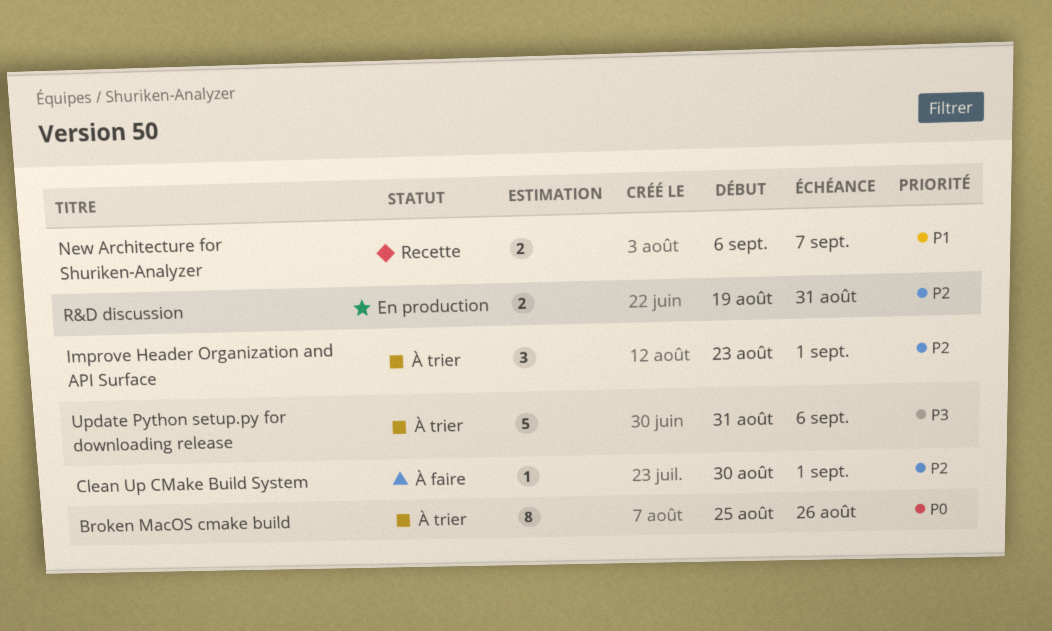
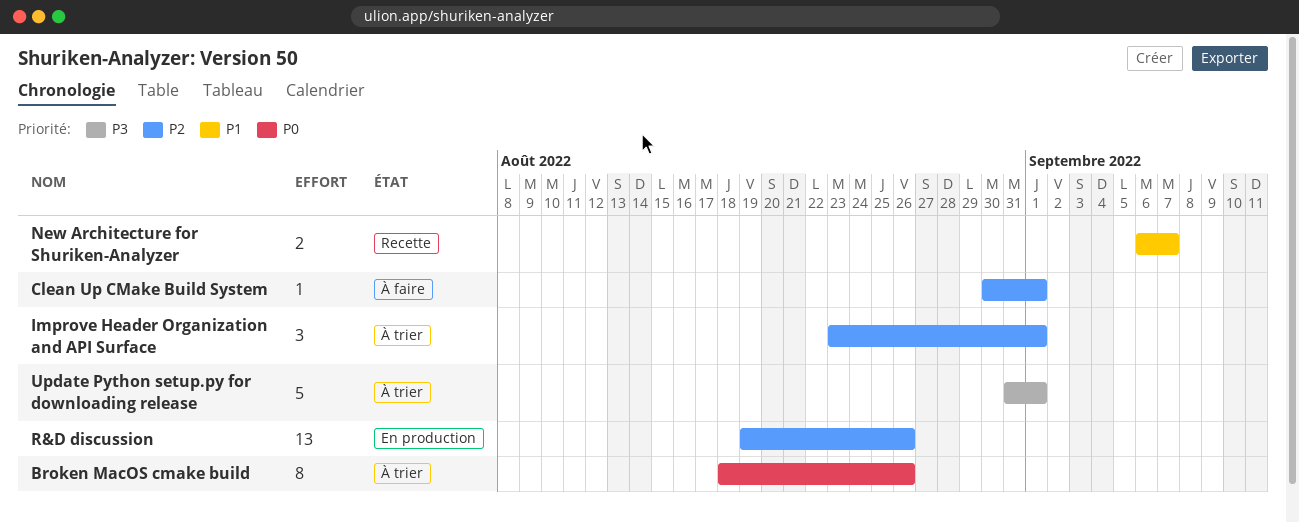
Broken MacOS cmake build, start: Aug 25 -> Aug 18
R&D discussion, estimate: 2 -> 13
R&D discussion, due: Aug 31 -> Aug 26
Update Python setup.py for downloading release, due: Sep 6 -> Sep 1

